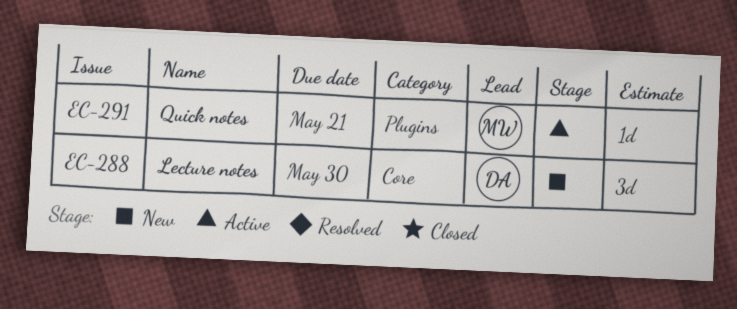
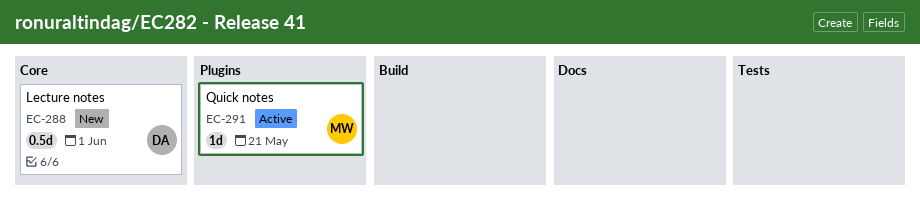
EC-288, estimate: 3d -> 0.5d
EC-288, due: May 30 -> Jun 1

